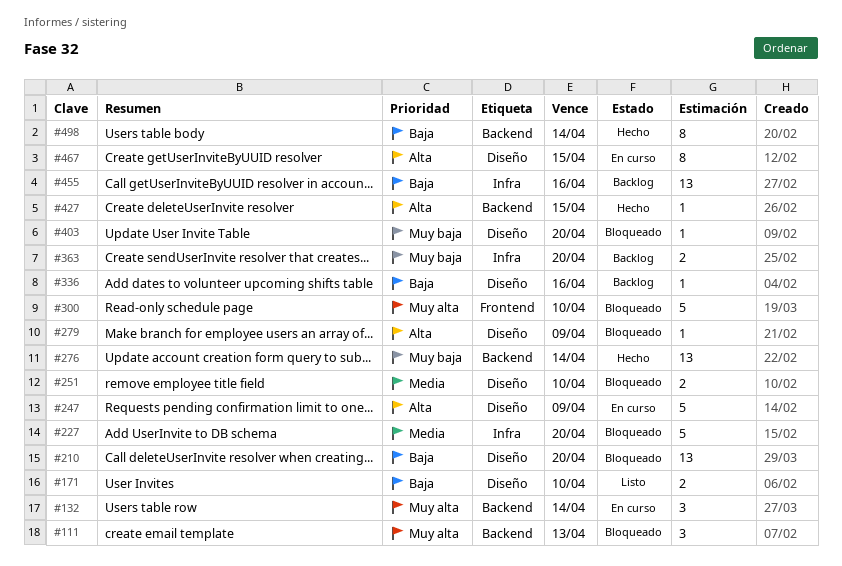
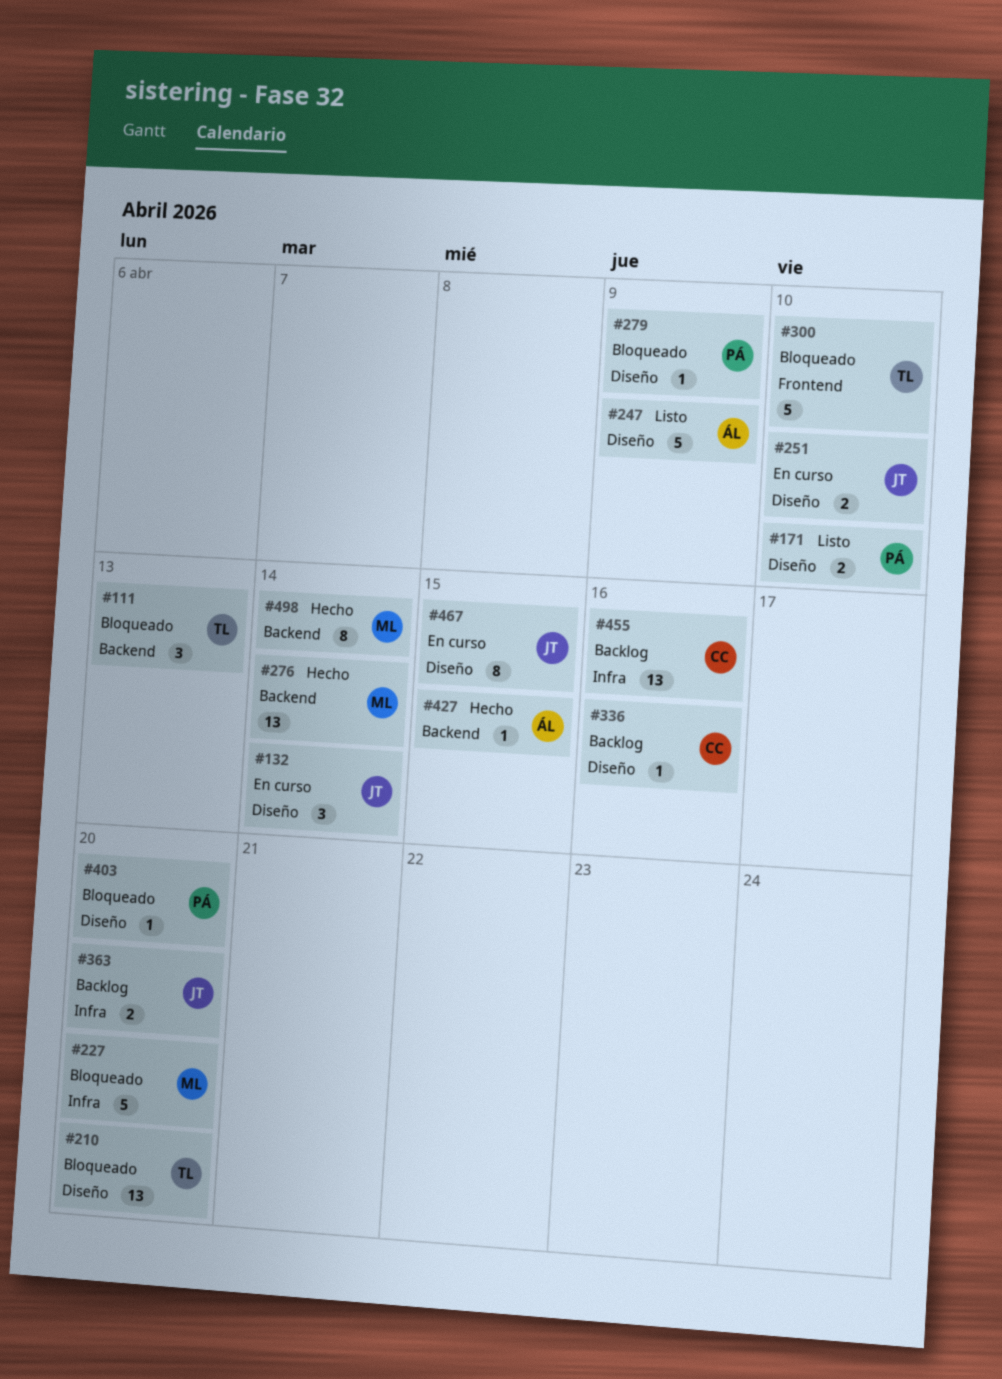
#132, label: Backend -> Diseño
#247, status: En curso -> Listo
#251, status: Bloqueado -> En curso

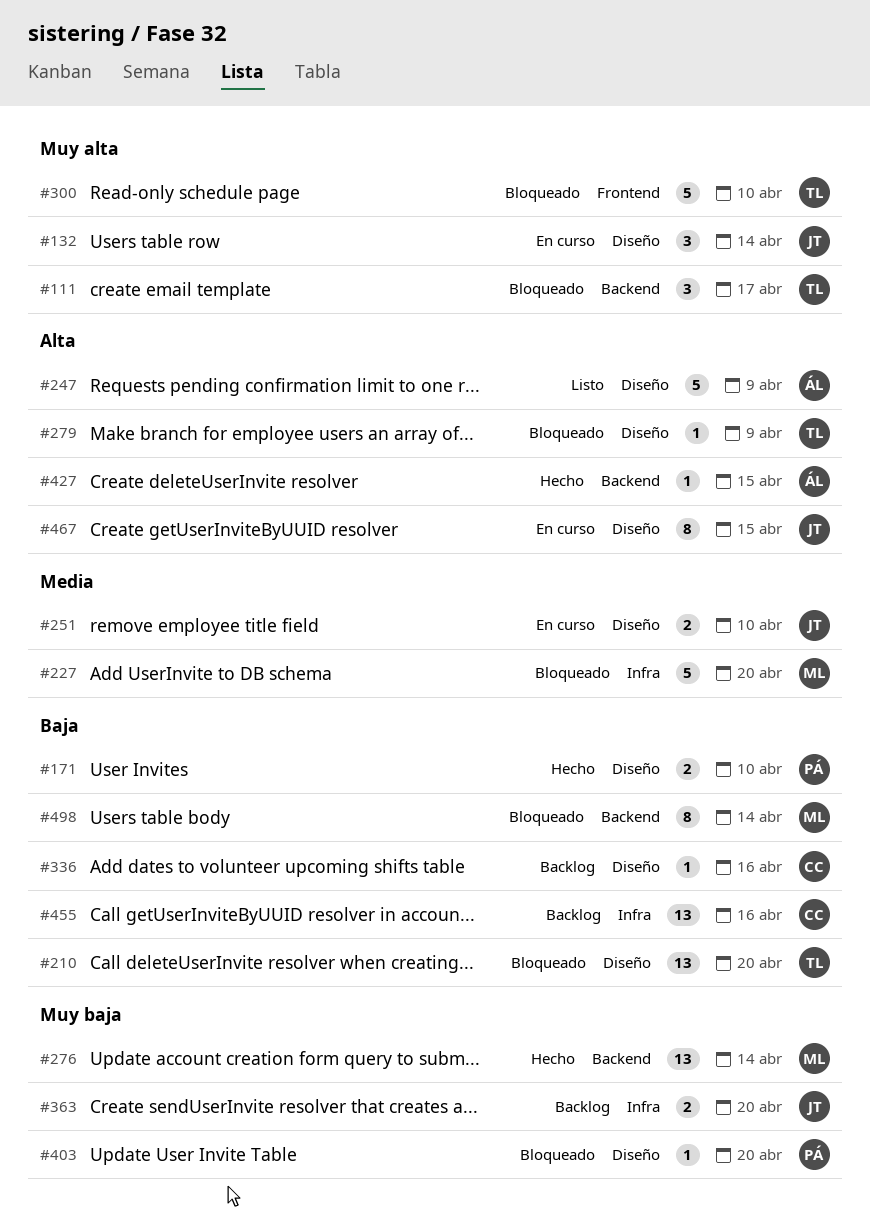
#111, due: Apr 13 -> Apr 17
#171, status: Listo -> Hecho
#279, owner: PÁ -> TL
#498, status: Hecho -> Bloqueado

